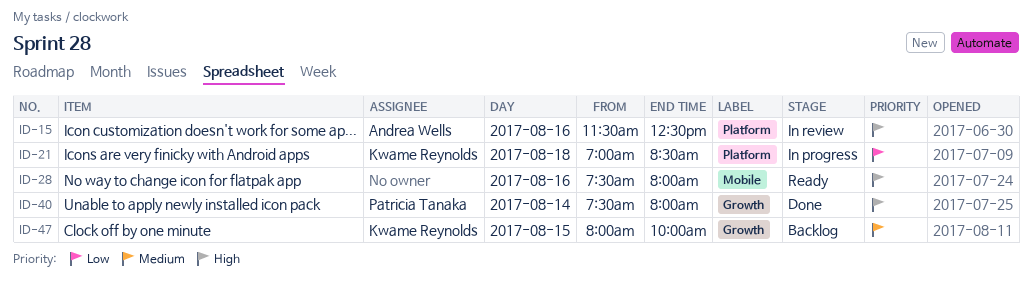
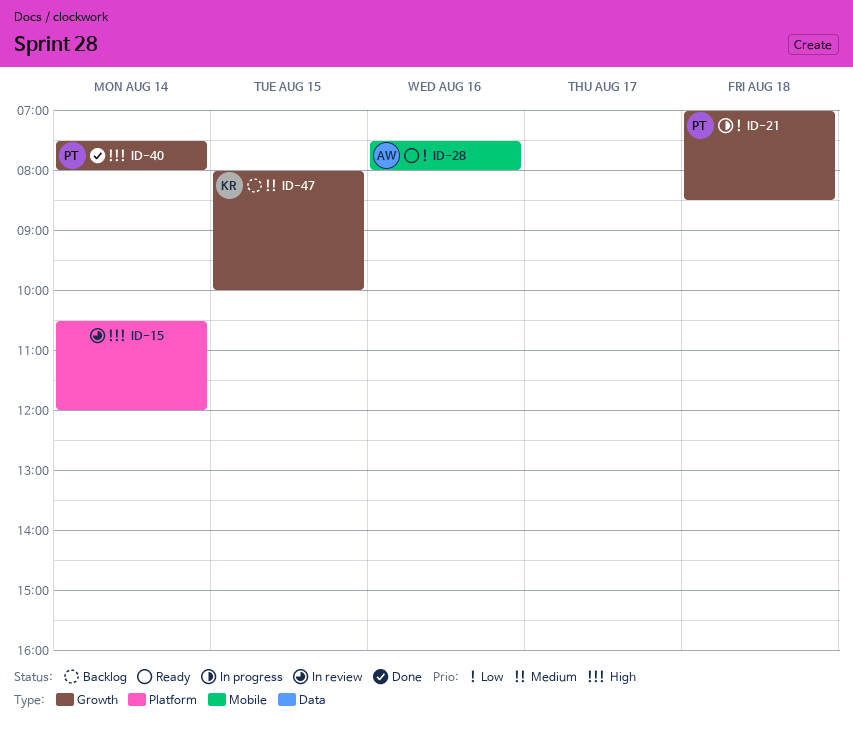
ID-15, owner: Andrea Wells -> none
ID-15, day: Aug 16 -> Aug 14
ID-15, begins: 11:30 -> 10:30
ID-15, ends: 12:30 -> 12:00
ID-21, owner: Kwame Reynolds -> Patricia Tanaka
ID-21, label: Platform -> Growth
ID-28, owner: none -> Andrea Wells
ID-28, priority: High -> Low

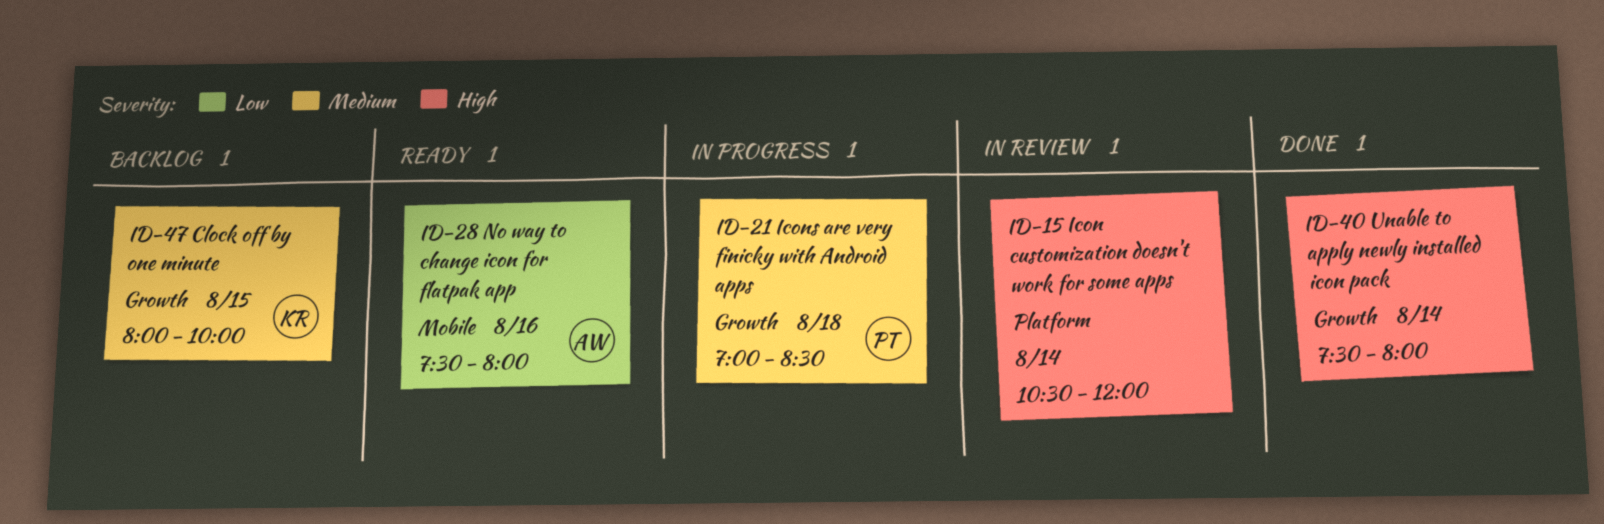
ID-21, priority: Low -> Medium
ID-40, owner: PT -> none

